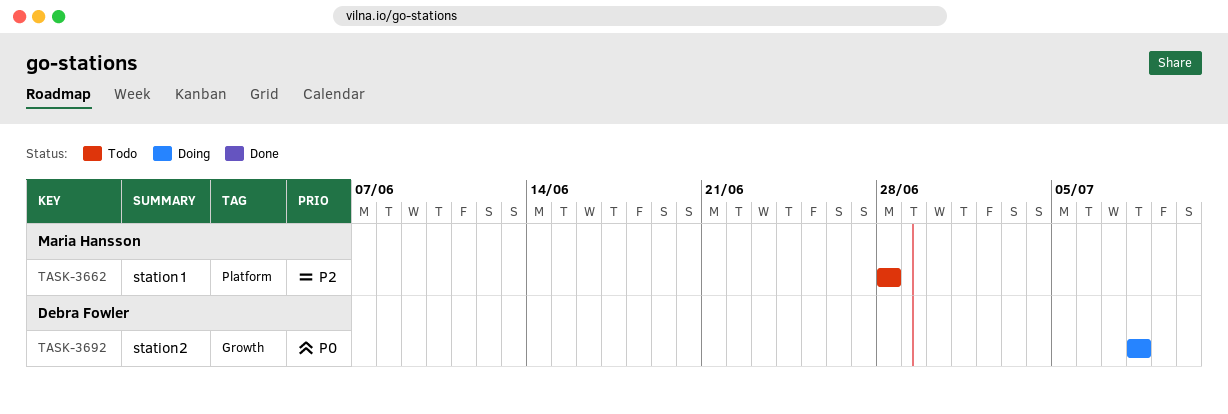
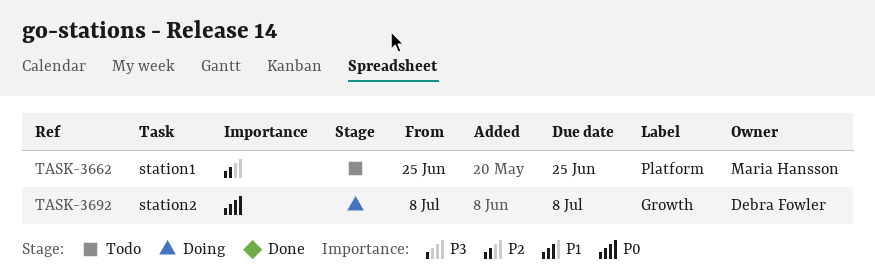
TASK-3662, start: Jun 28 -> Jun 25
TASK-3662, due: Jun 28 -> Jun 25

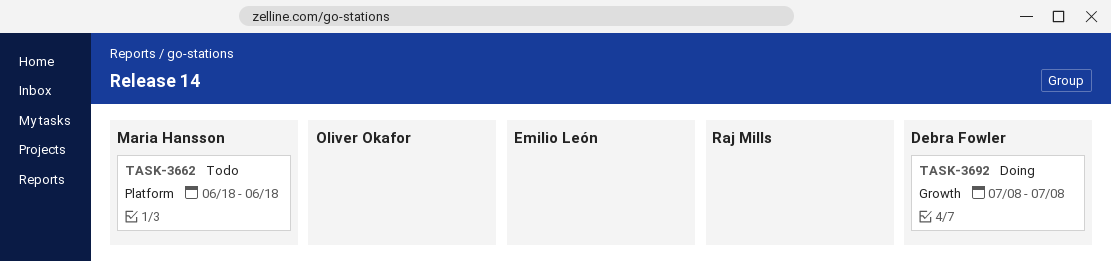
TASK-3662, start: Jun 25 -> Jun 18
TASK-3662, due: Jun 25 -> Jun 18

